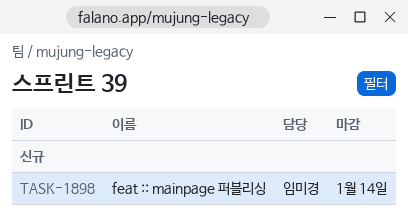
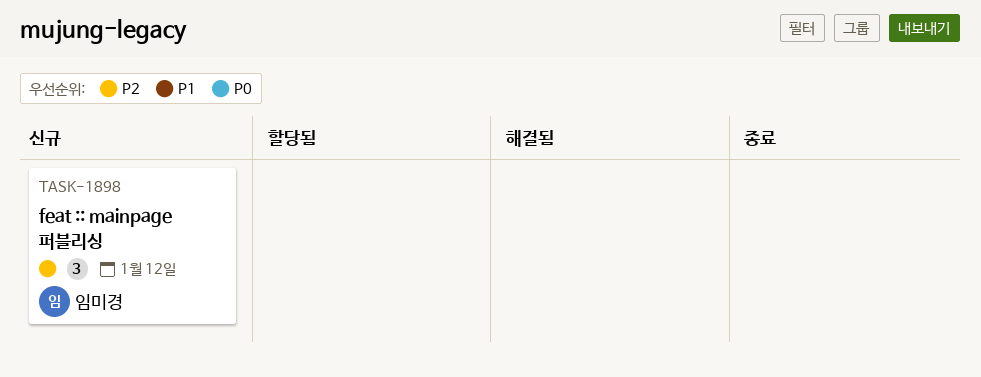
TASK-1898, due: Jan 14 -> Jan 12

